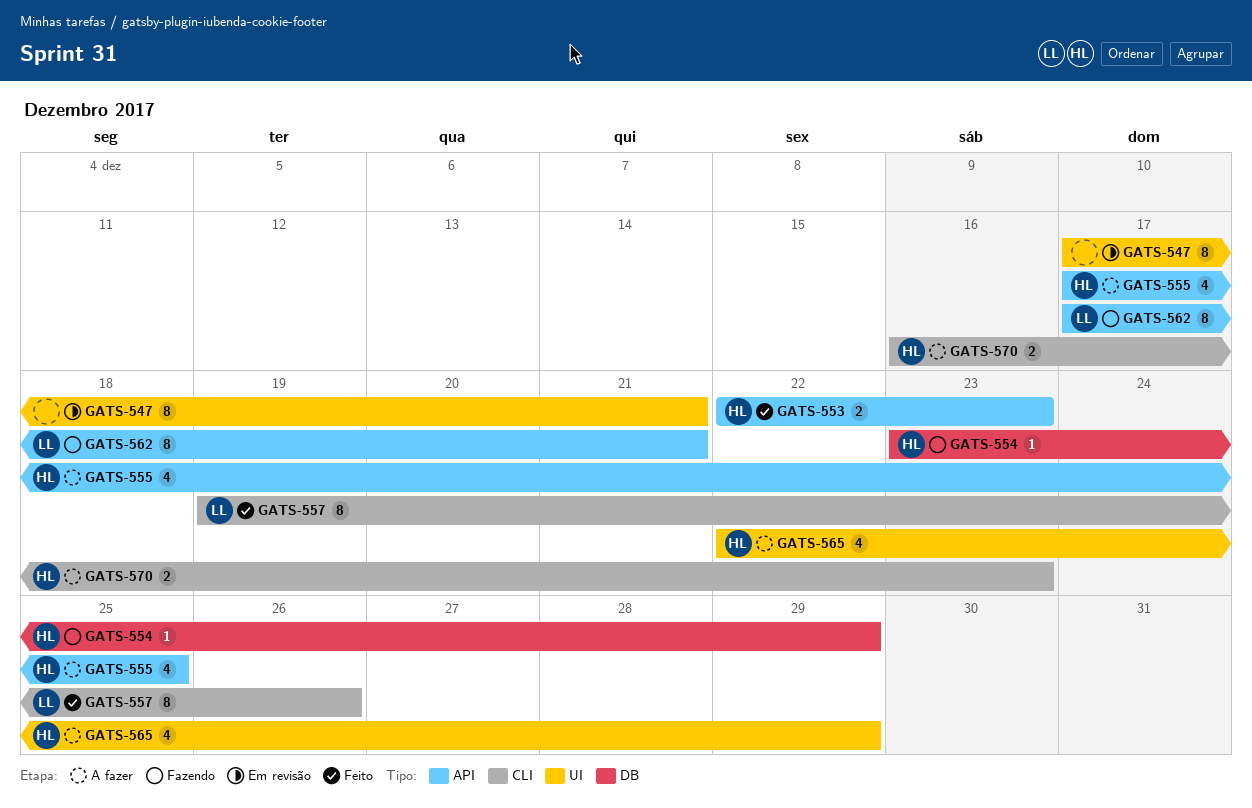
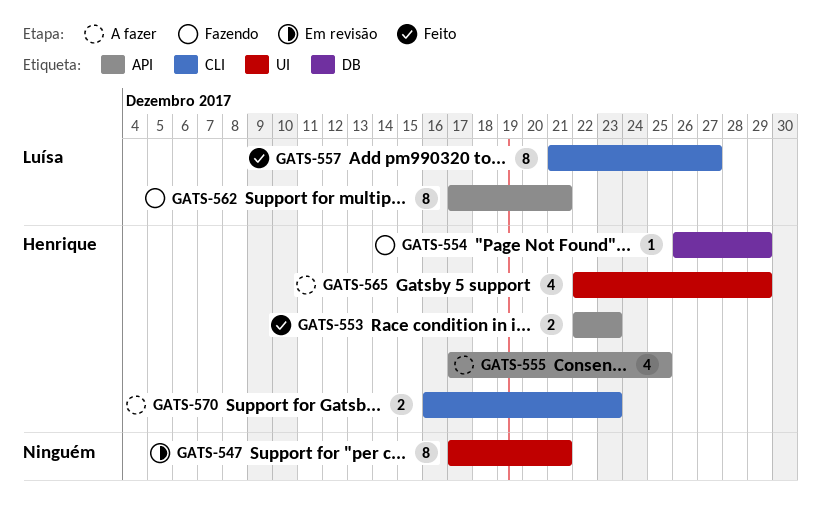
GATS-554, start: Dec 23 -> Dec 26
GATS-557, start: Dec 19 -> Dec 21
GATS-557, due: Dec 26 -> Dec 27

